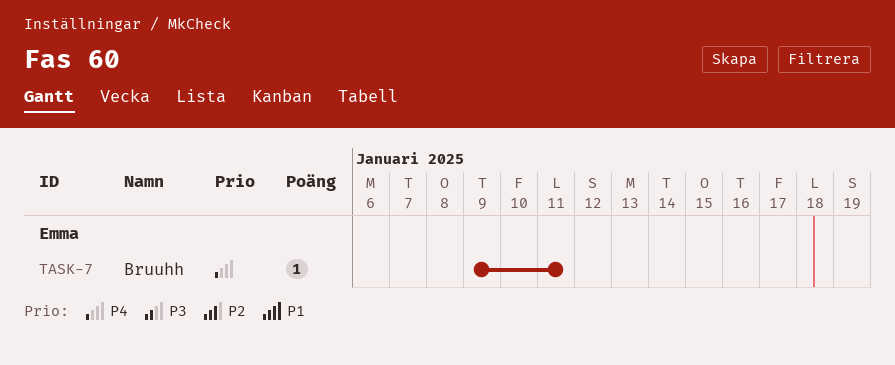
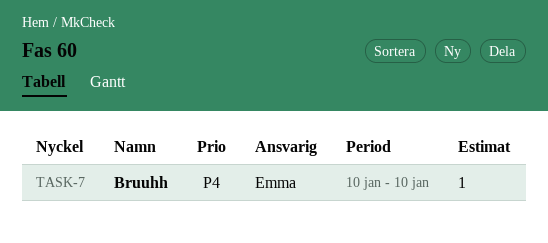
TASK-7, start: Jan 9 -> Jan 10
TASK-7, due: Jan 11 -> Jan 10

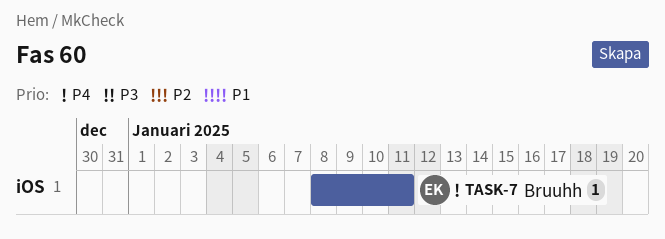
TASK-7, start: Jan 10 -> Jan 8
TASK-7, due: Jan 10 -> Jan 11

